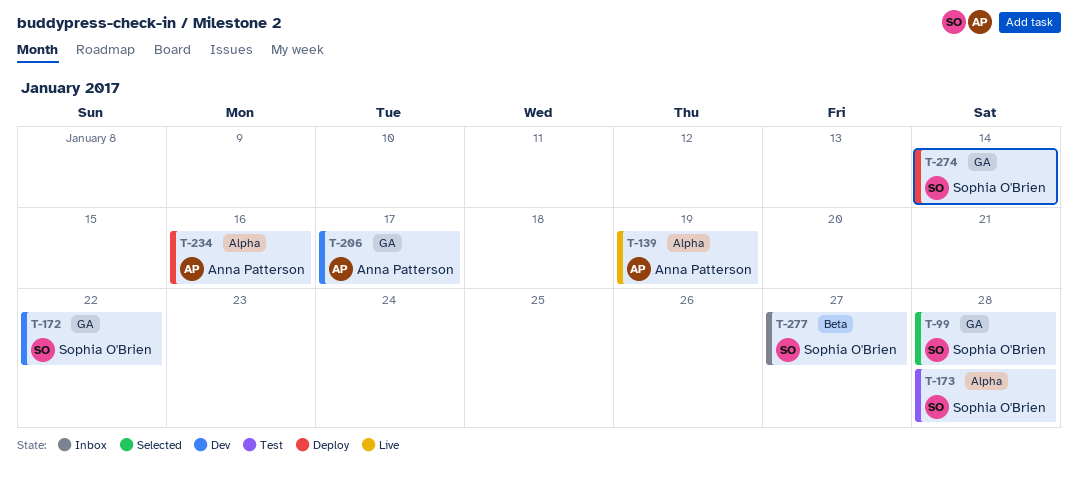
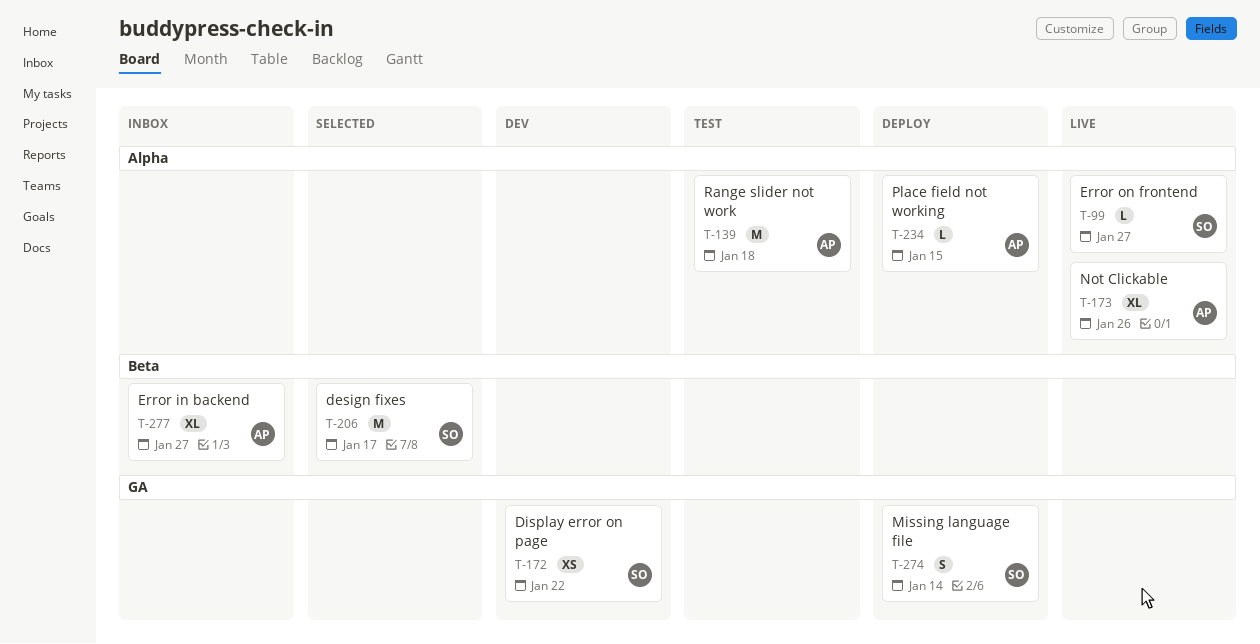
T-99, status: Selected -> Live
T-99, label: GA -> Alpha
T-99, due: Jan 28 -> Jan 27
T-139, status: Live -> Test
T-139, due: Jan 19 -> Jan 18
T-173, status: Test -> Live
T-173, owner: Sophia O'Brien -> Anna Patterson
T-173, due: Jan 28 -> Jan 26
T-206, status: Dev -> Selected
T-206, owner: Anna Patterson -> Sophia O'Brien
T-206, label: GA -> Beta
T-234, due: Jan 16 -> Jan 15
T-277, owner: Sophia O'Brien -> Anna Patterson

